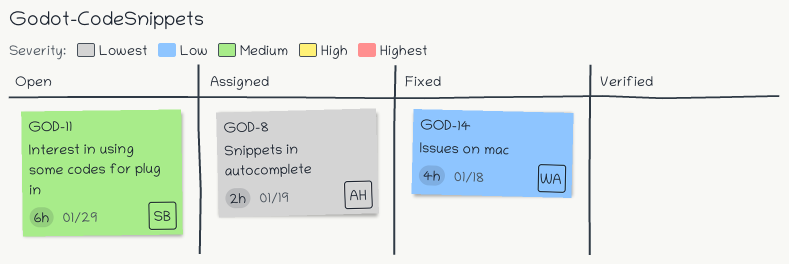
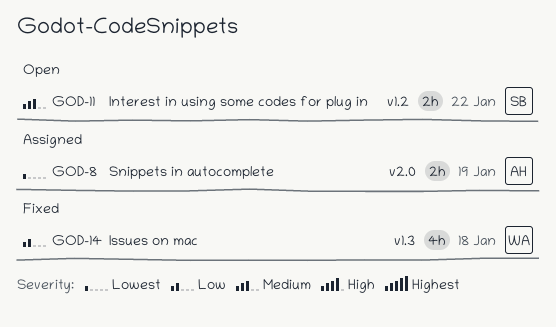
GOD-11, estimate: 6h -> 2h
GOD-11, due: Jan 29 -> Jan 22

